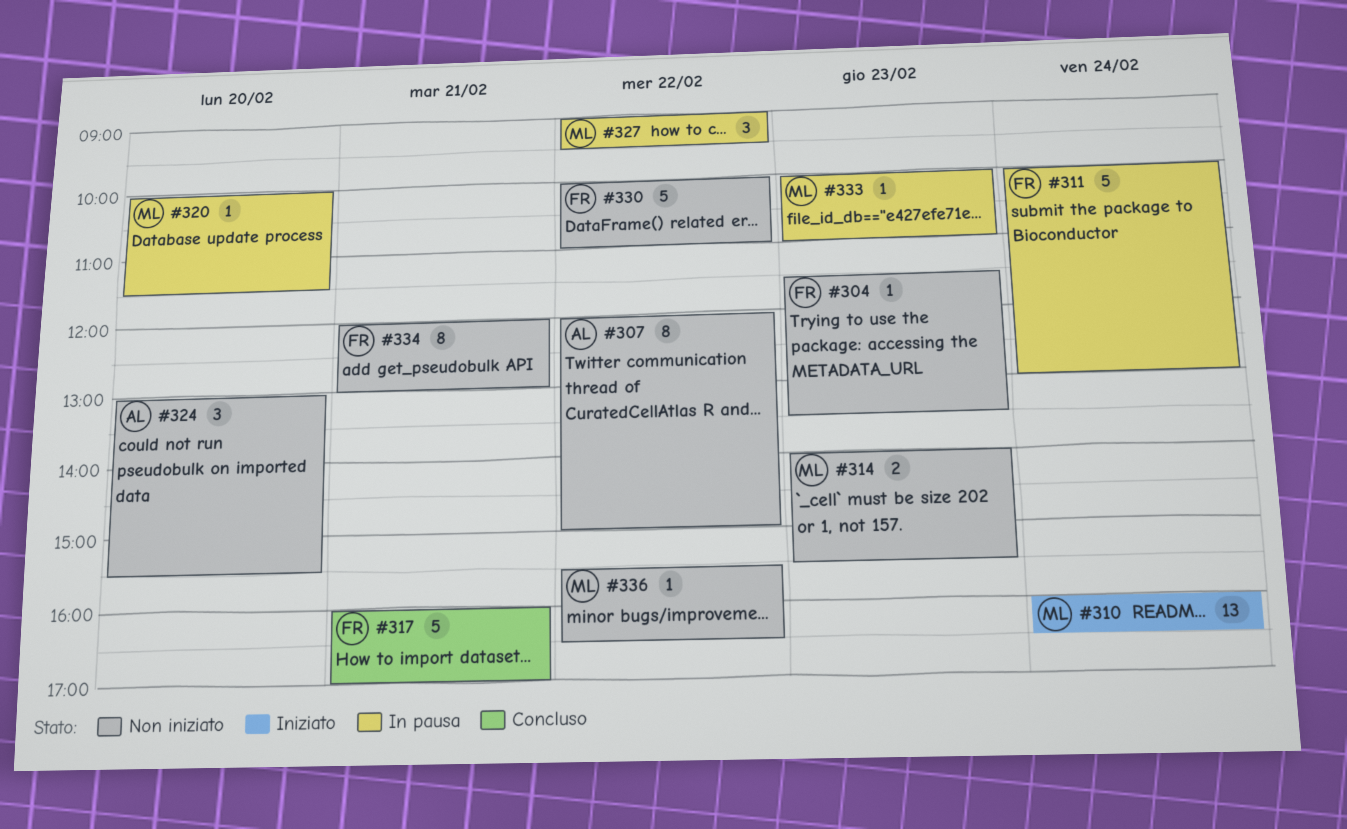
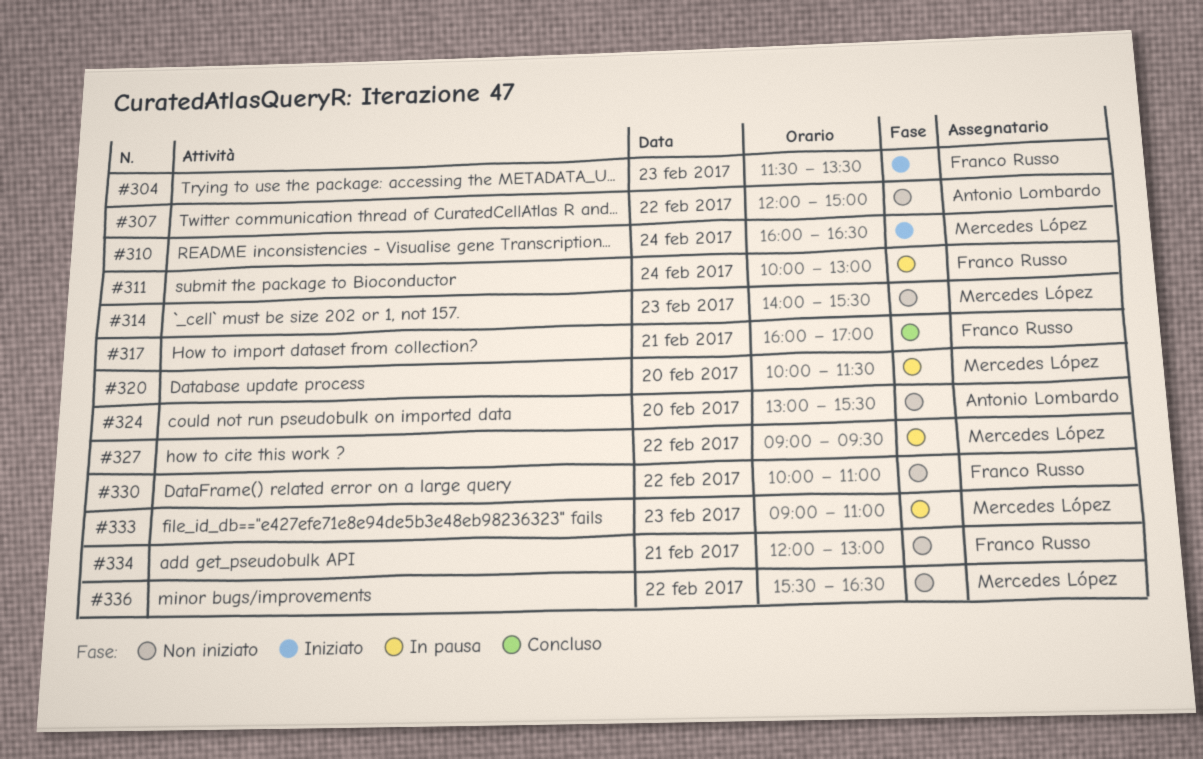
#304, status: Non iniziato -> Iniziato
#333, begins: 10:00 -> 09:00

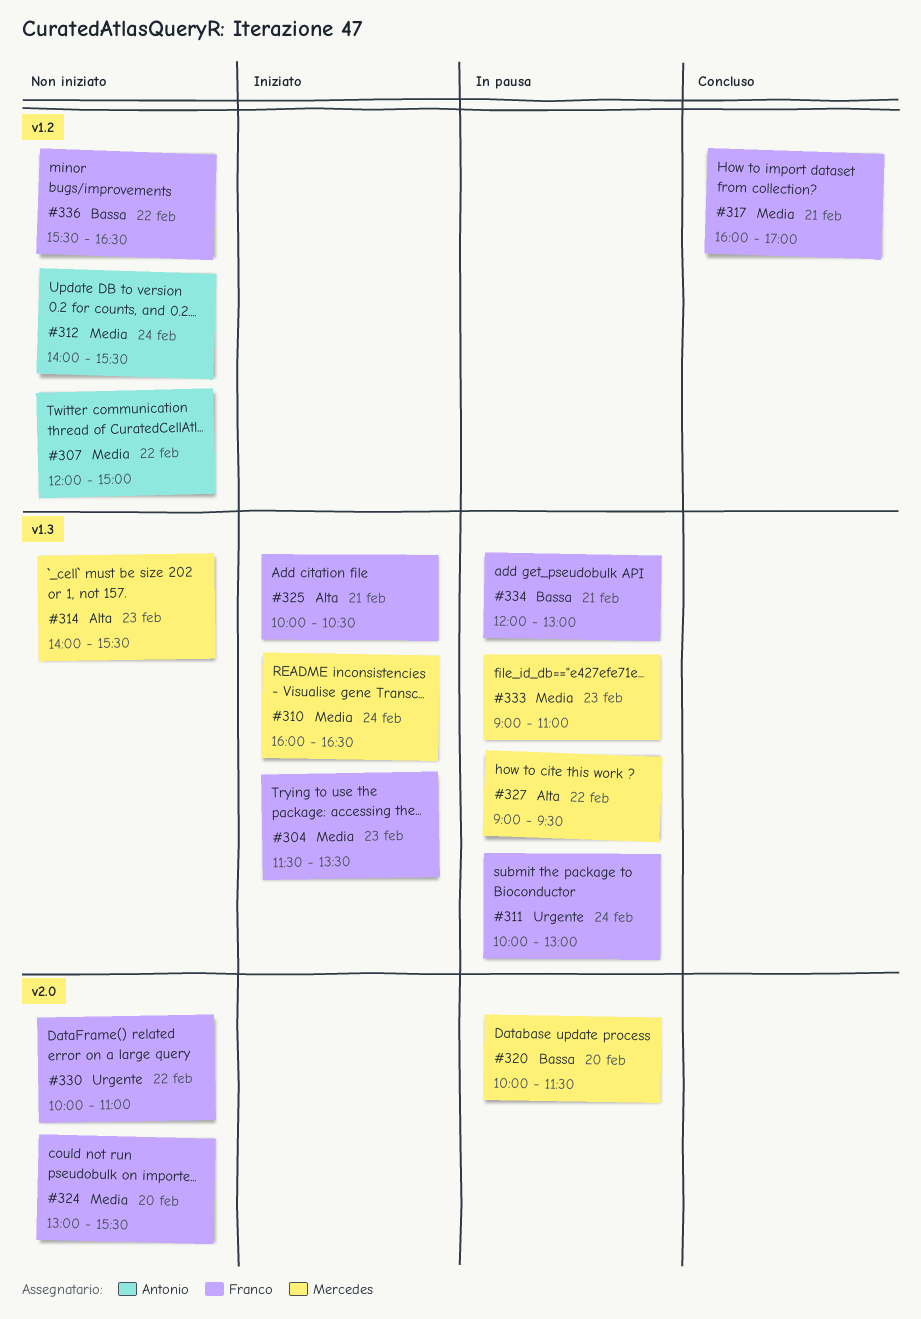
#312: none -> present
#324, owner: Antonio Lombardo -> Franco Russo
#325: none -> present
#334, status: Non iniziato -> In pausa
#336, owner: Mercedes López -> Franco Russo

